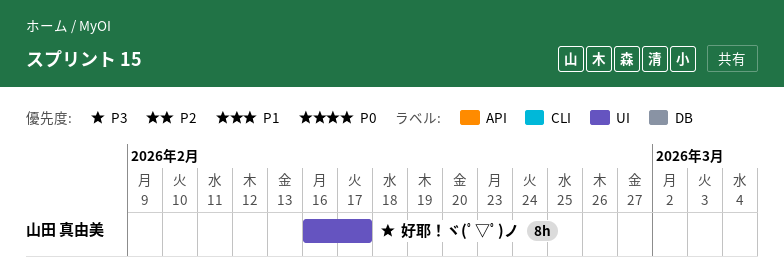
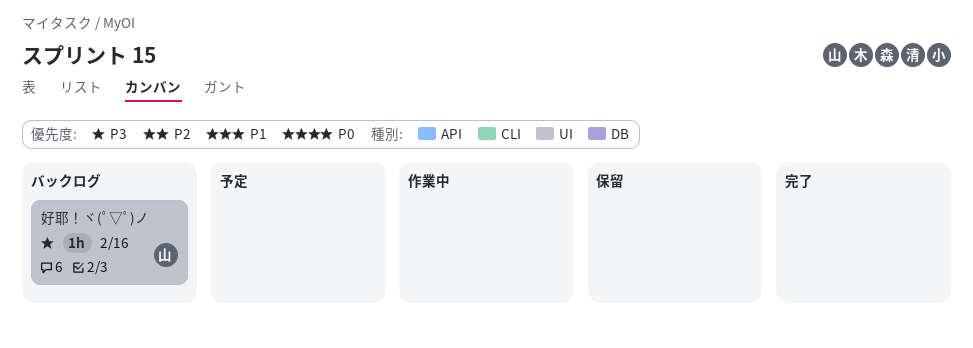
好耶！ヾ(ﾟ▽ﾟ)ノ, estimate: 8h -> 1h
好耶！ヾ(ﾟ▽ﾟ)ノ, due: Feb 17 -> Feb 16

